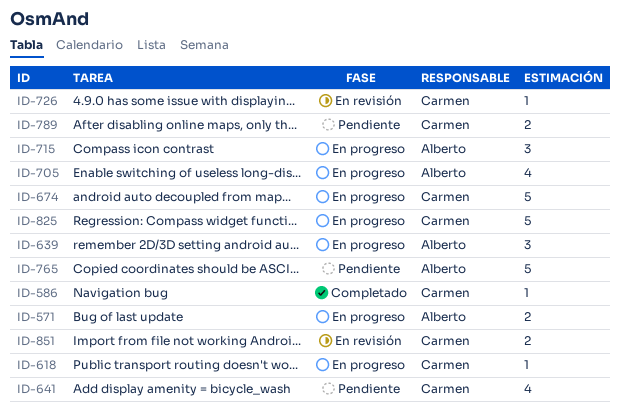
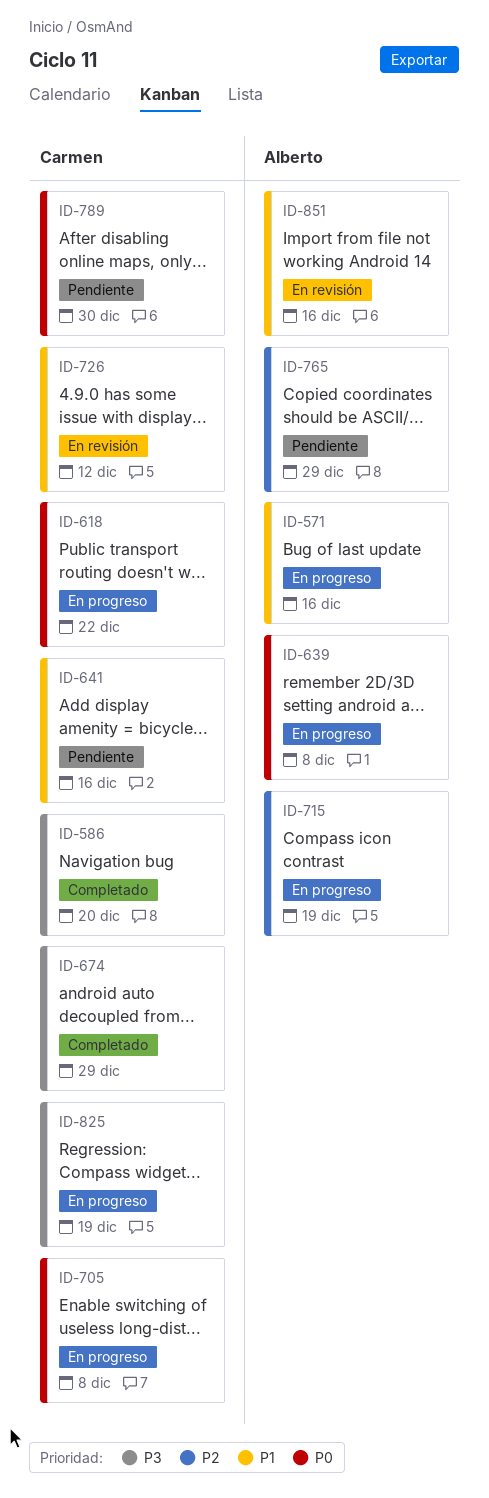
ID-674, status: En progreso -> Completado
ID-705, owner: Alberto -> Carmen
ID-851, owner: Carmen -> Alberto

